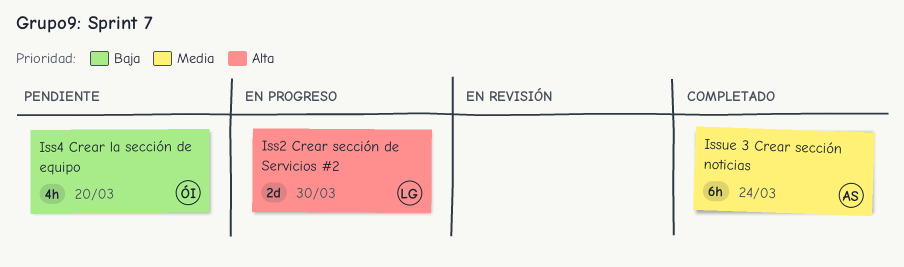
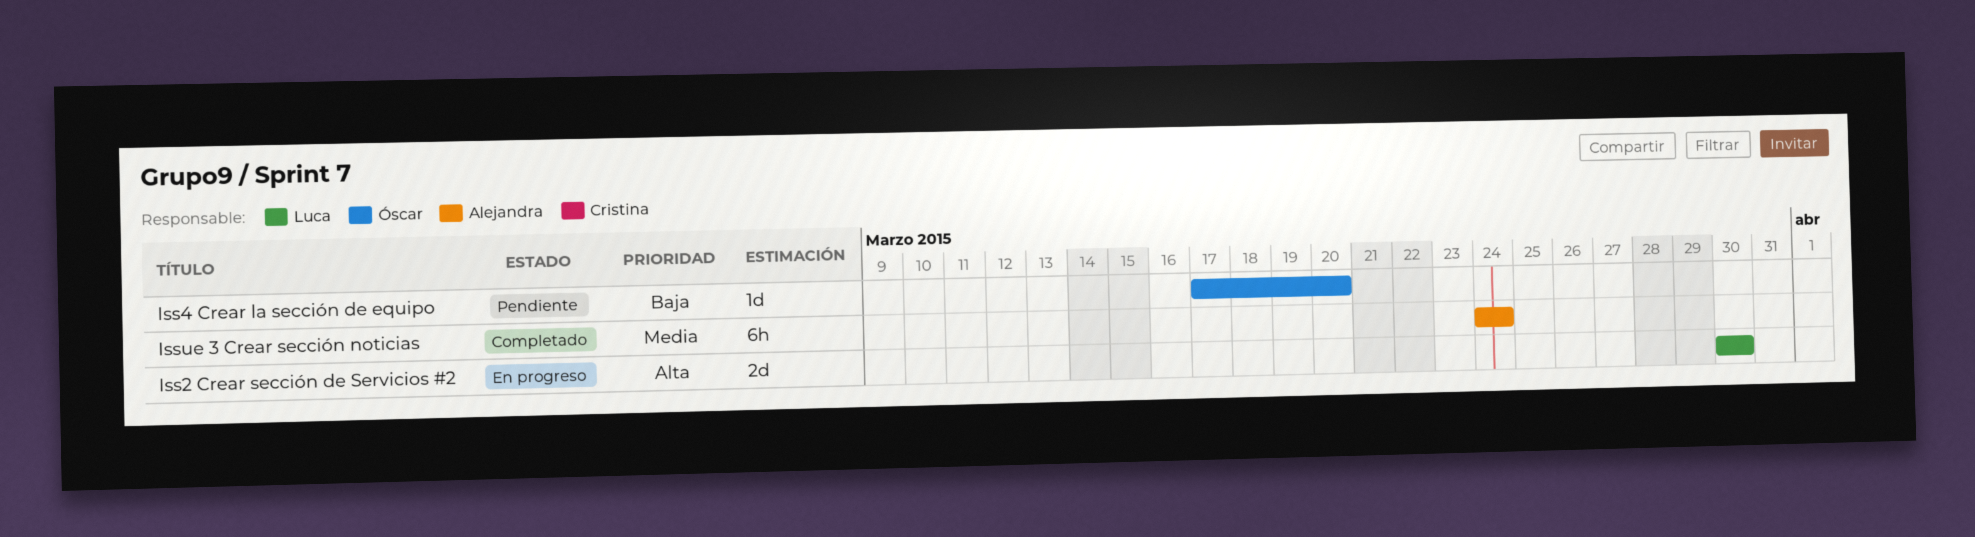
Iss4 Crear la sección de equipo, estimate: 4h -> 1d

